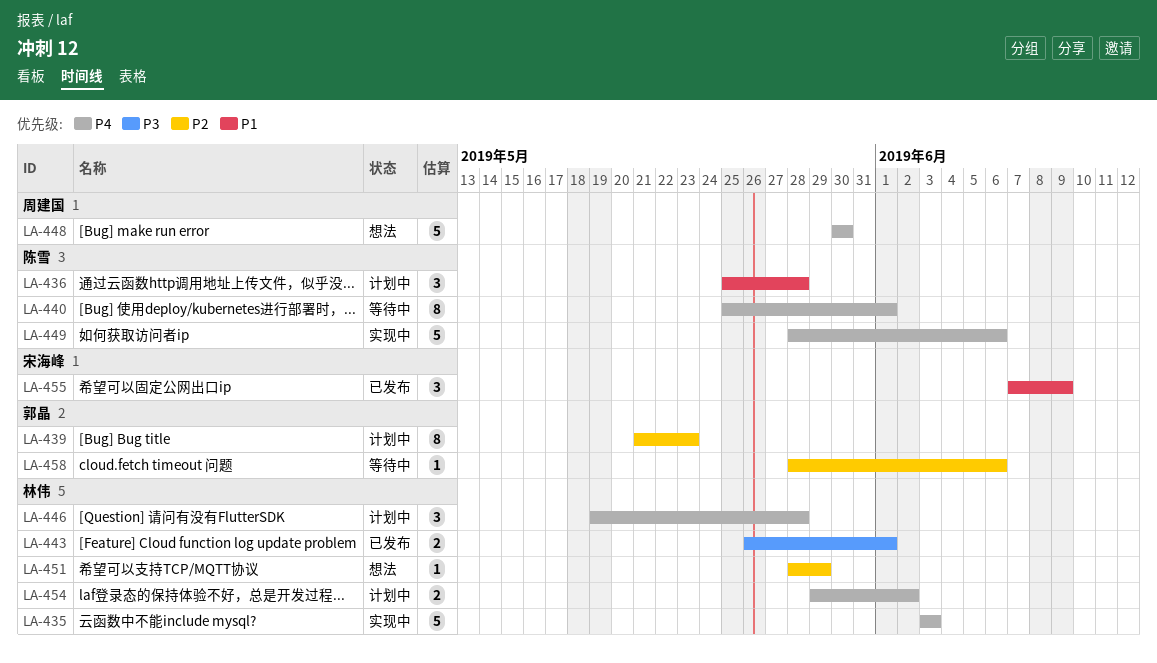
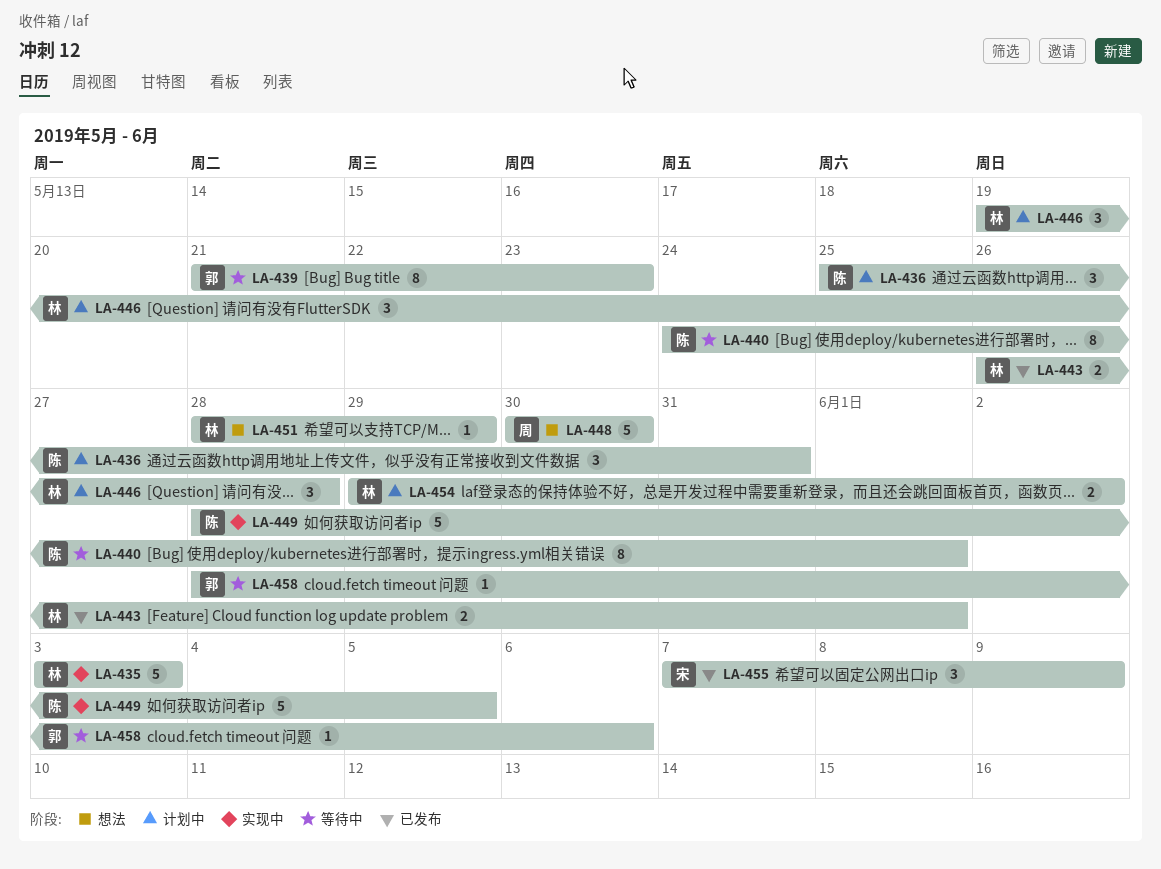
LA-436, due: May 28 -> May 31
LA-439, status: 计划中 -> 等待中
LA-440, start: May 25 -> May 24
LA-449, due: Jun 6 -> Jun 5

